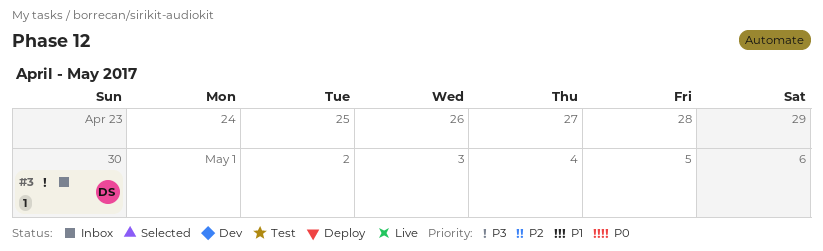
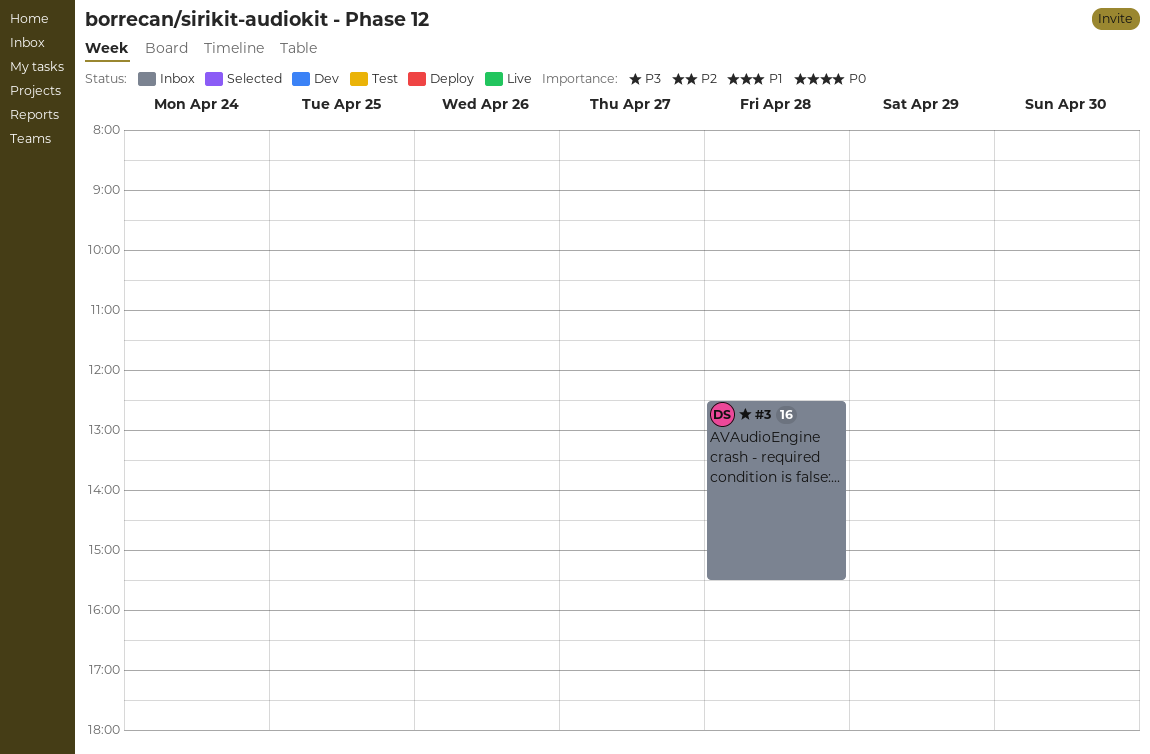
#3, estimate: 1 -> 16
#3, day: Apr 30 -> Apr 28

